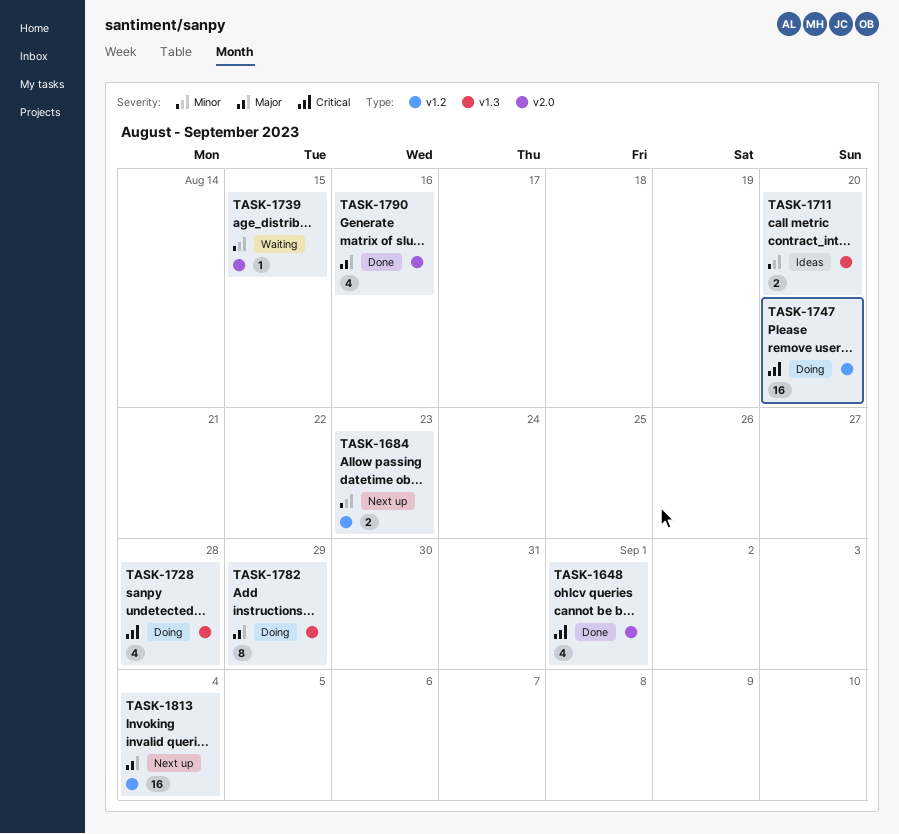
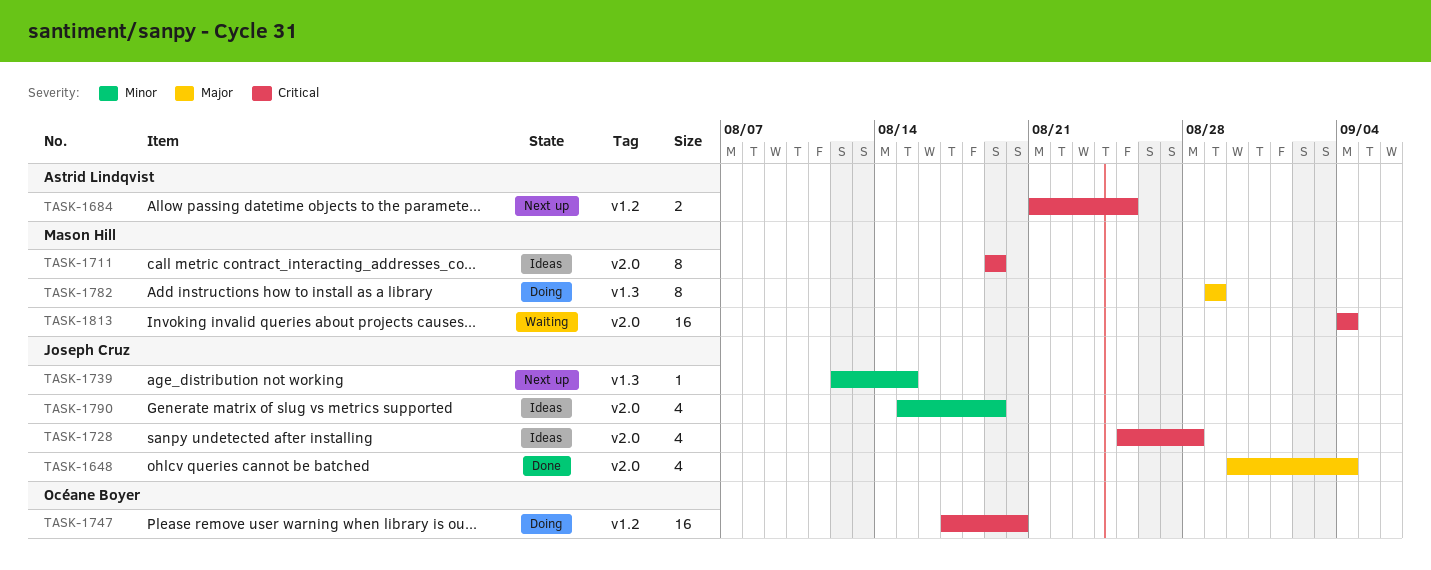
TASK-1648, priority: Critical -> Major
TASK-1648, due: Sep 1 -> Sep 4
TASK-1684, priority: Minor -> Critical
TASK-1684, due: Aug 23 -> Aug 25
TASK-1711, priority: Minor -> Critical
TASK-1711, label: v1.3 -> v2.0
TASK-1711, estimate: 2 -> 8
TASK-1711, due: Aug 20 -> Aug 19
TASK-1728, status: Doing -> Ideas
TASK-1728, label: v1.3 -> v2.0
TASK-1739, status: Waiting -> Next up
TASK-1739, label: v2.0 -> v1.3
TASK-1790, status: Done -> Ideas
TASK-1790, priority: Major -> Minor
TASK-1790, due: Aug 16 -> Aug 19
TASK-1813, status: Next up -> Waiting
TASK-1813, priority: Major -> Critical
TASK-1813, label: v1.2 -> v2.0

